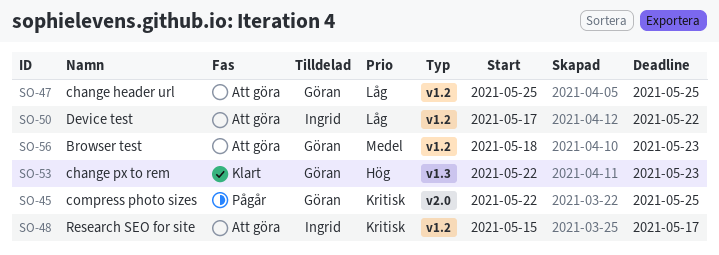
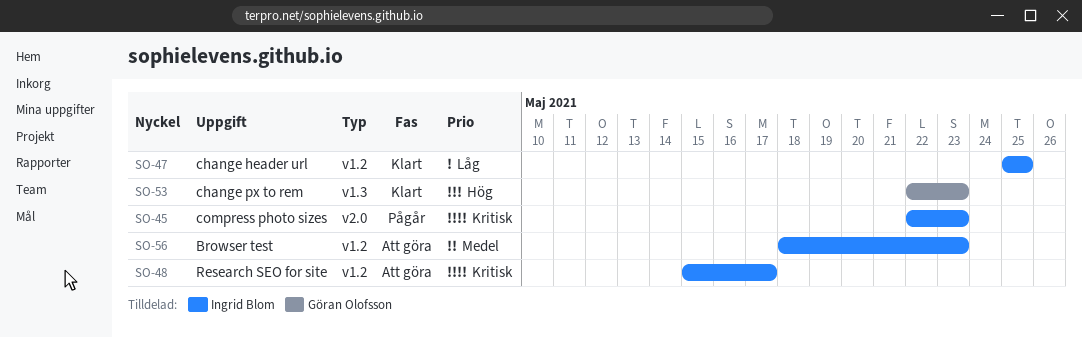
SO-45, owner: Göran Olofsson -> Ingrid Blom
SO-45, due: May 25 -> May 23
SO-47, status: Att göra -> Klart
SO-47, owner: Göran Olofsson -> Ingrid Blom
SO-50: present -> none
SO-56, owner: Göran Olofsson -> Ingrid Blom

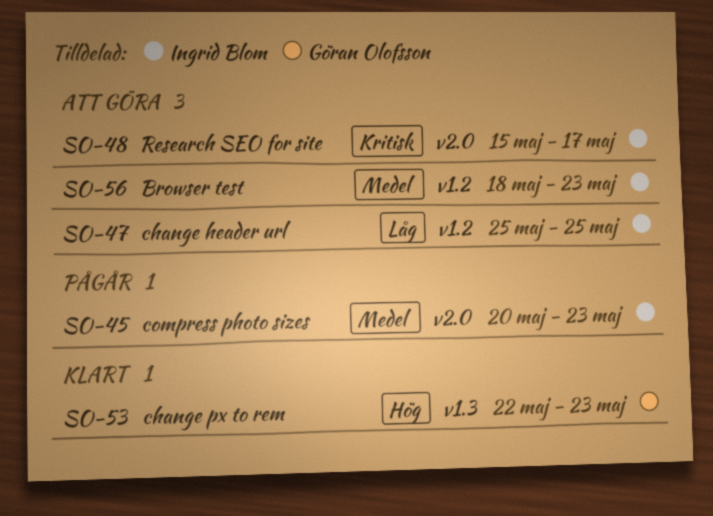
SO-45, priority: Kritisk -> Medel
SO-45, start: May 22 -> May 20
SO-47, status: Klart -> Att göra
SO-48, label: v1.2 -> v2.0

